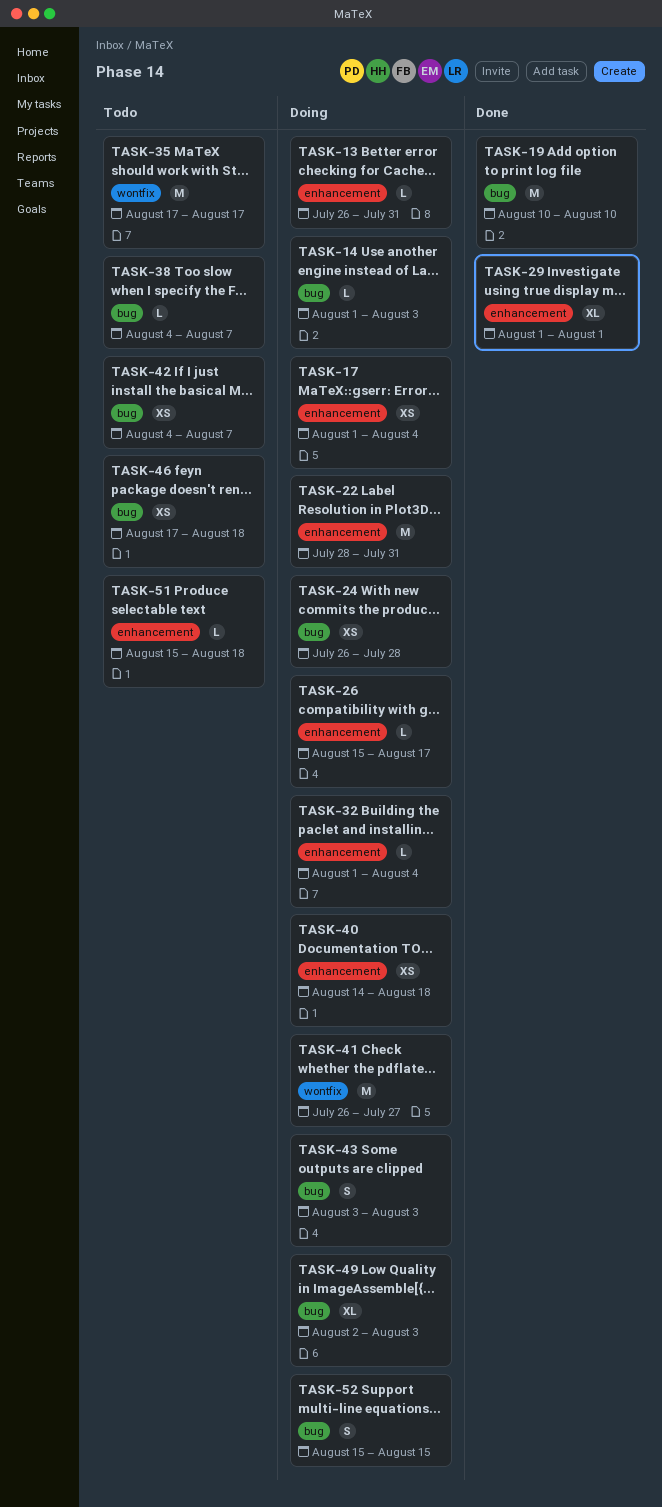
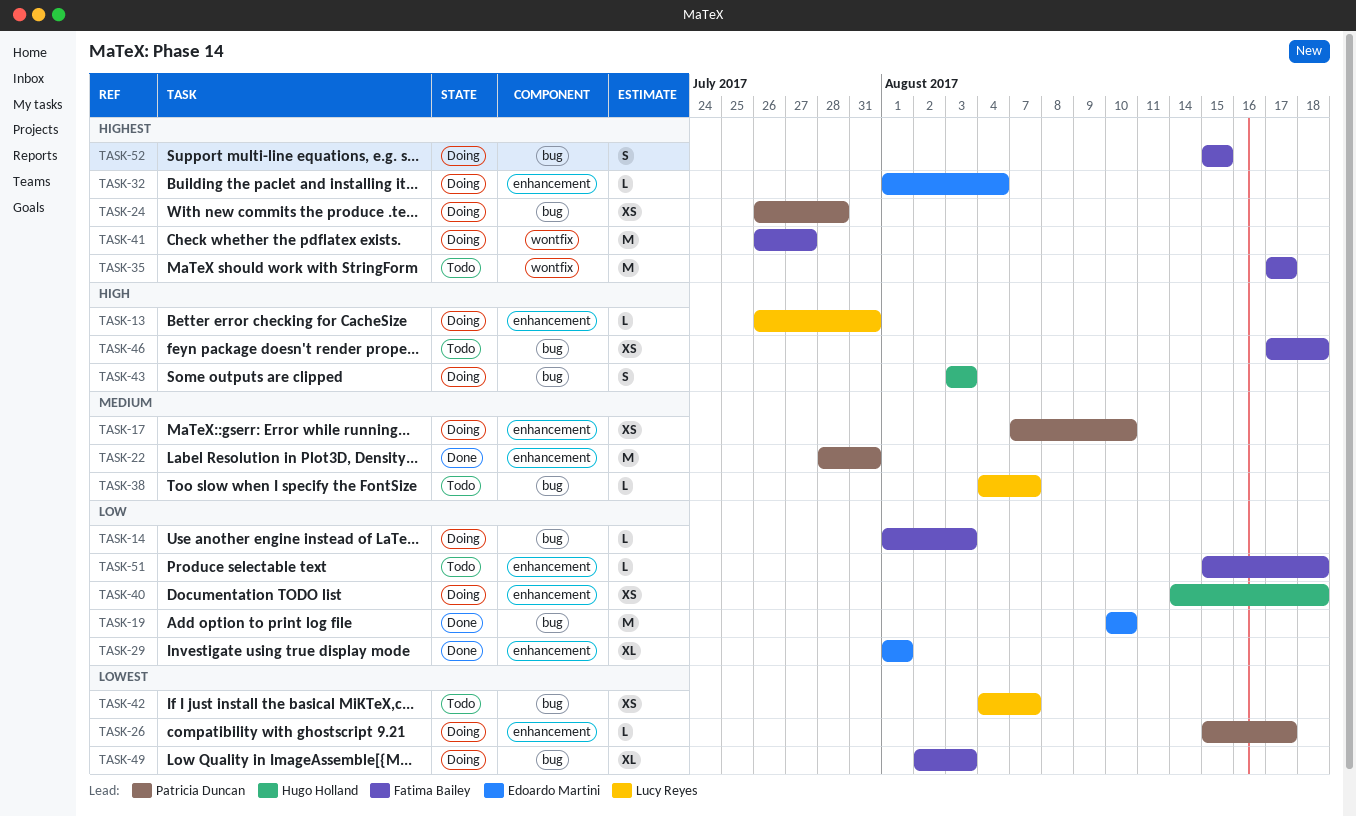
TASK-17, start: Aug 1 -> Aug 7
TASK-17, due: Aug 4 -> Aug 10
TASK-22, status: Doing -> Done

